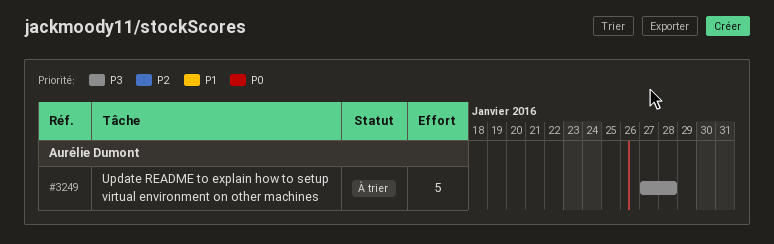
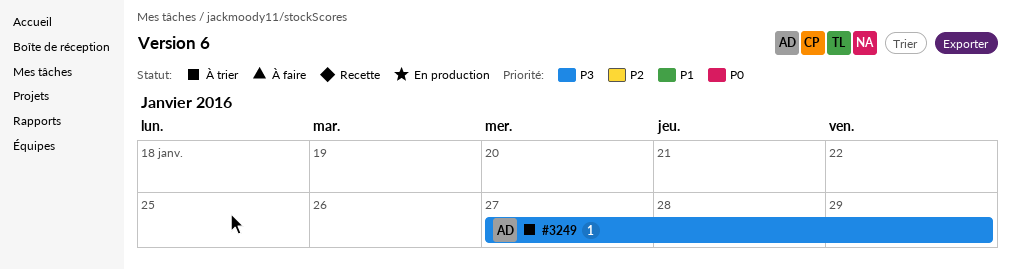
#3249, estimate: 5 -> 1
#3249, due: Jan 28 -> Jan 29

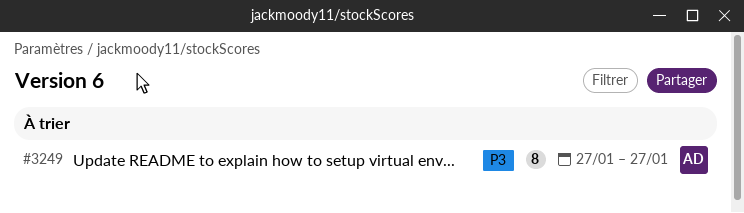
#3249, estimate: 1 -> 8
#3249, due: Jan 29 -> Jan 27

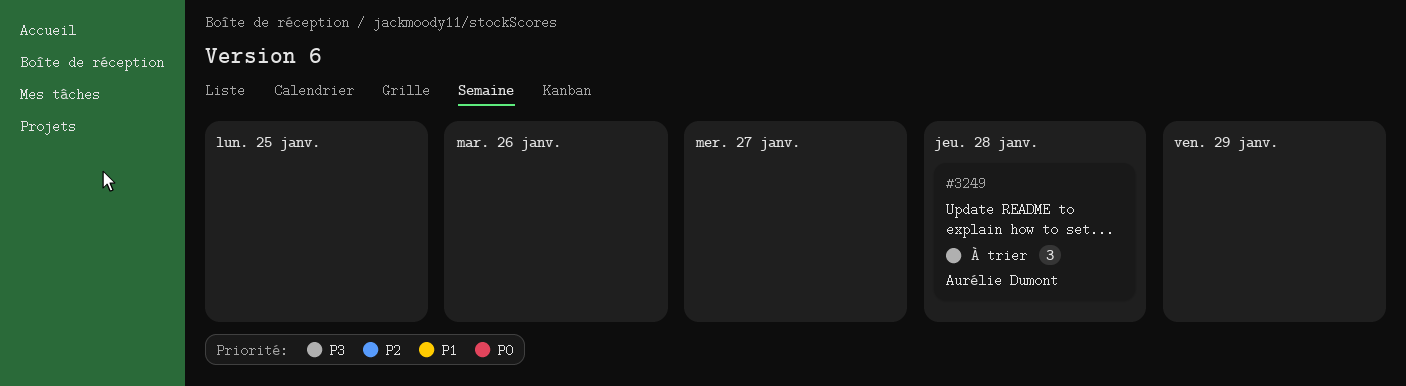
#3249, estimate: 8 -> 3
#3249, due: Jan 27 -> Jan 28

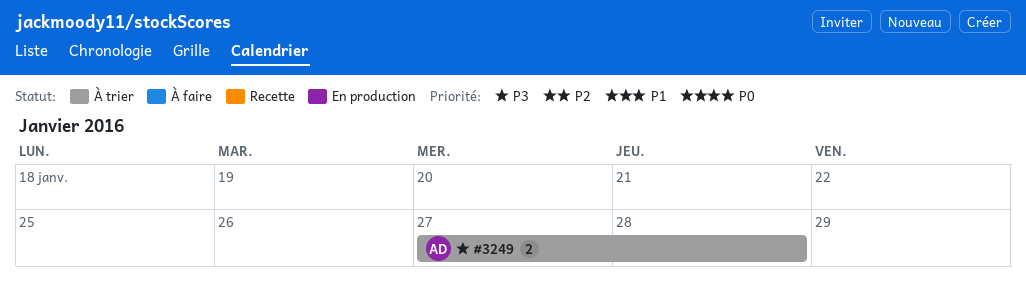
#3249, estimate: 3 -> 2

